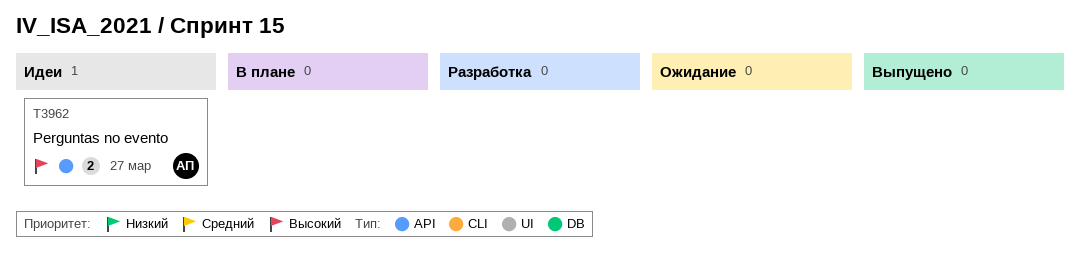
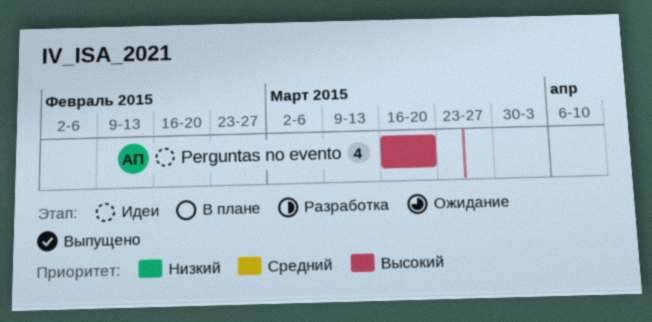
Perguntas no evento, estimate: 2 -> 4
Perguntas no evento, due: Mar 27 -> Mar 20

